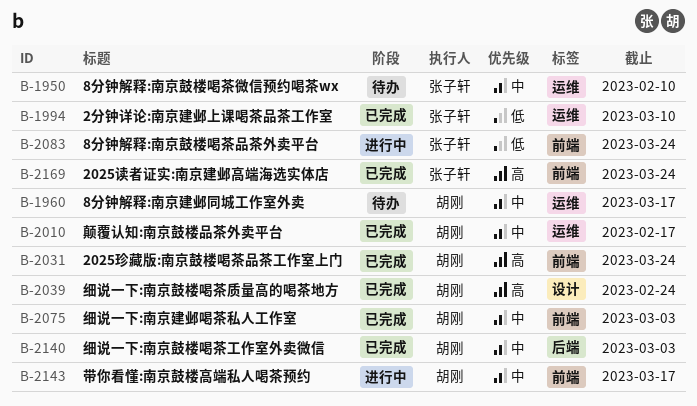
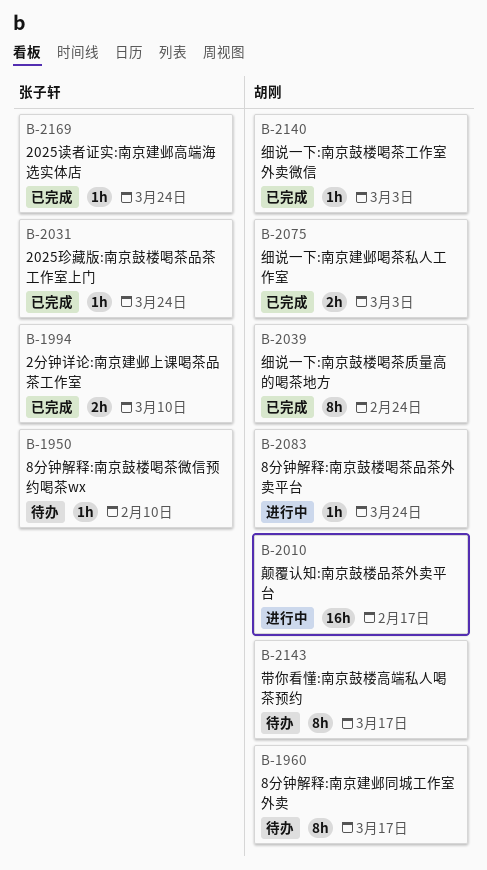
B-2010, status: 已完成 -> 进行中
B-2031, owner: 胡刚 -> 张子轩
B-2083, owner: 张子轩 -> 胡刚
B-2143, status: 进行中 -> 待办

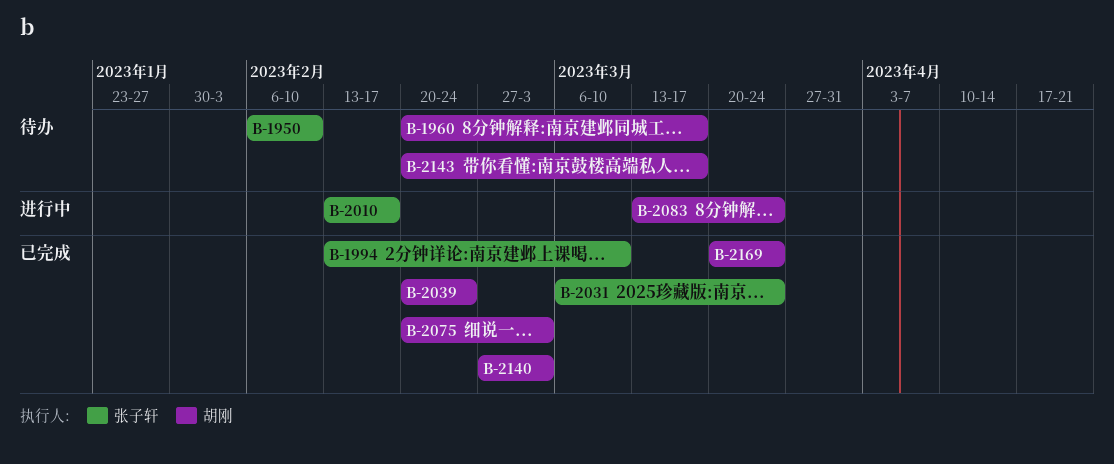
B-2010, owner: 胡刚 -> 张子轩
B-2169, owner: 张子轩 -> 胡刚

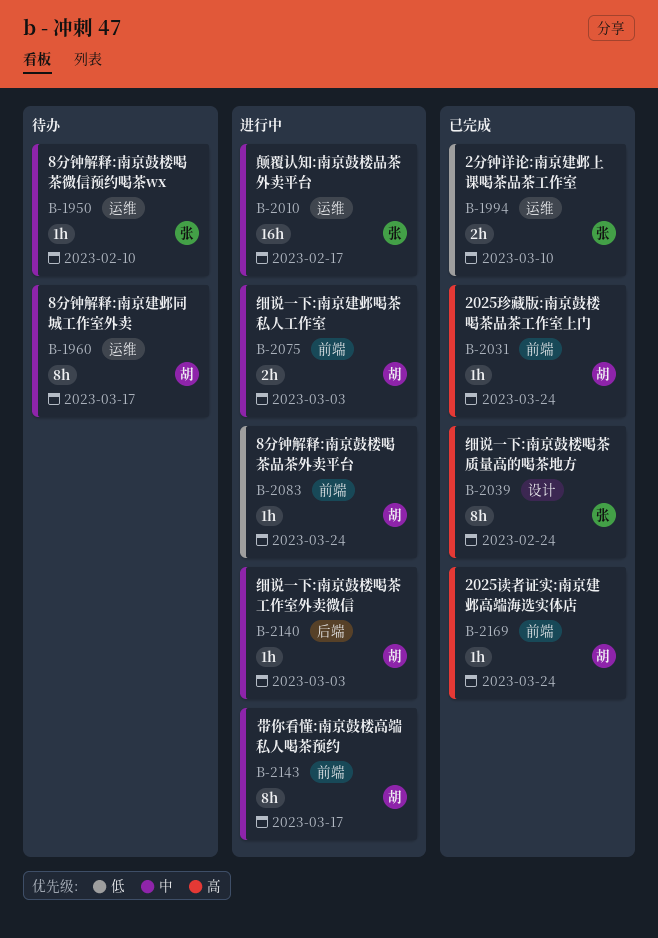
B-2031, owner: 张子轩 -> 胡刚
B-2039, owner: 胡刚 -> 张子轩
B-2075, status: 已完成 -> 进行中
B-2140, status: 已完成 -> 进行中
B-2143, status: 待办 -> 进行中

